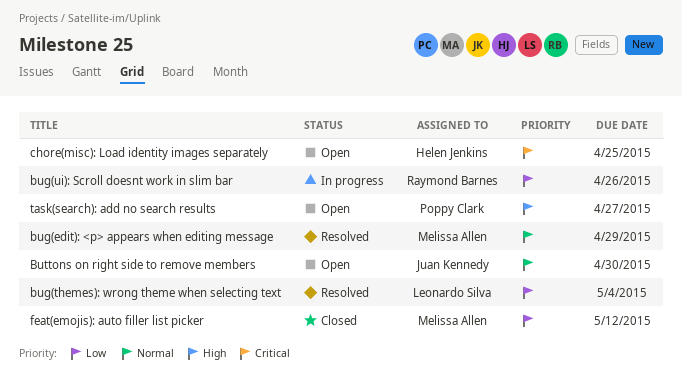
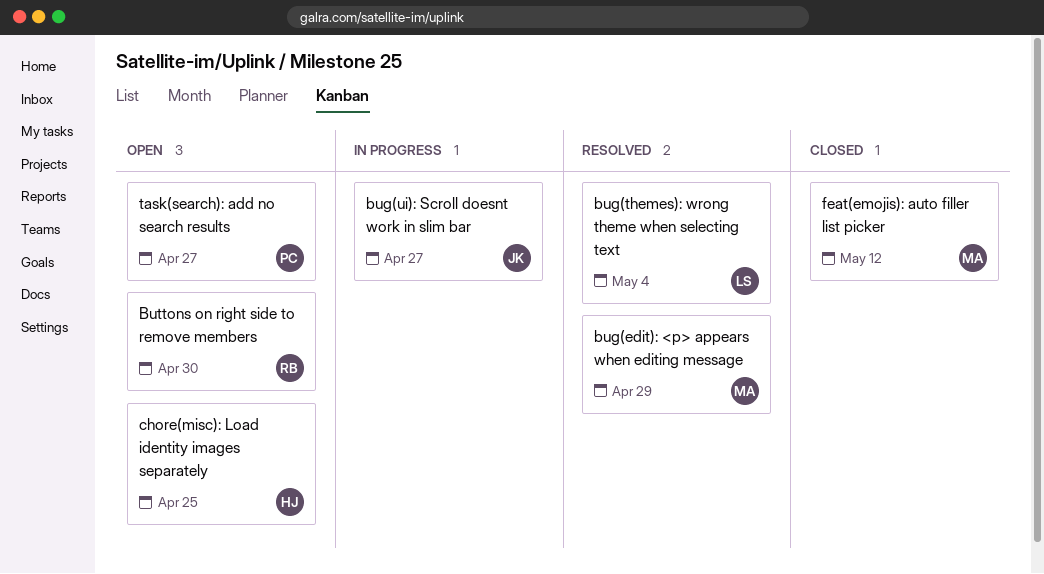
bug(ui): Scroll doesnt work in slim bar, owner: Raymond Barnes -> Juan Kennedy
bug(ui): Scroll doesnt work in slim bar, due: Apr 26 -> Apr 27
Buttons on right side to remove members, owner: Juan Kennedy -> Raymond Barnes

